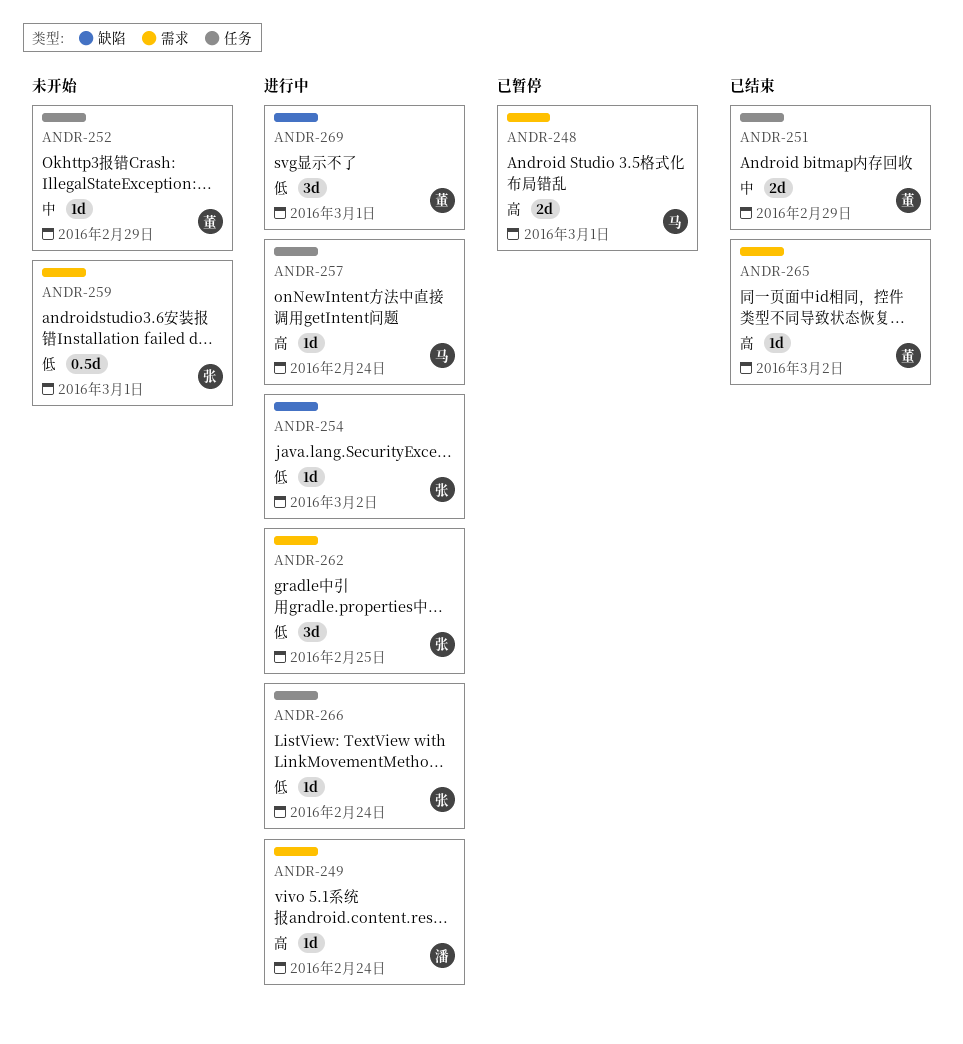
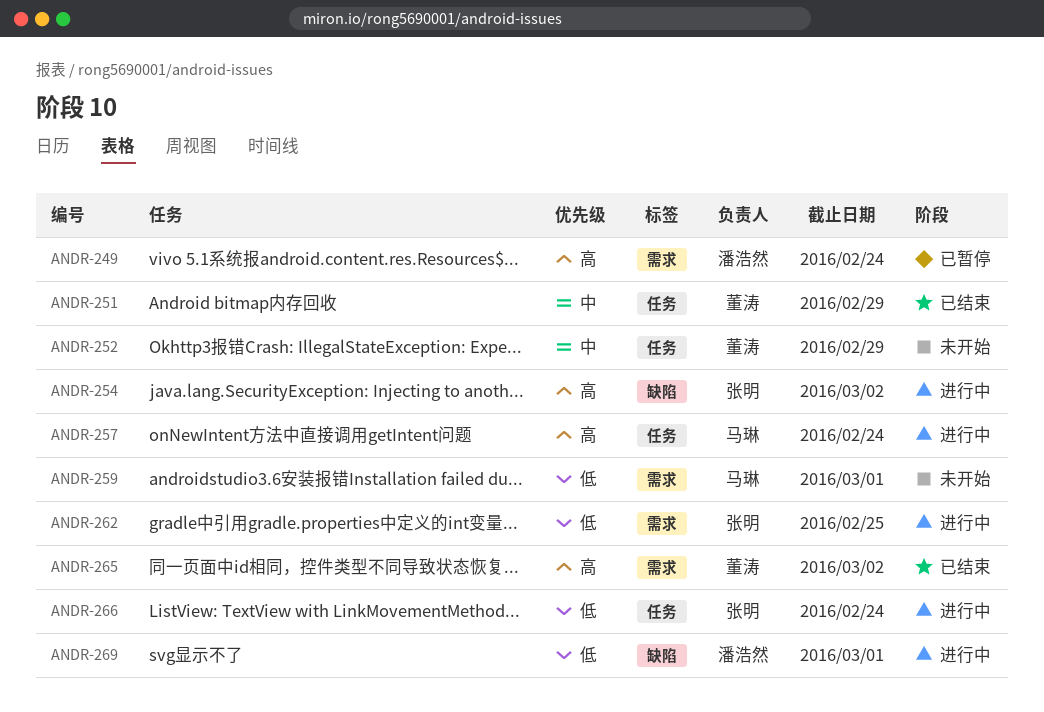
ANDR-248: present -> none
ANDR-249, status: 进行中 -> 已暂停
ANDR-254, priority: 低 -> 高
ANDR-259, owner: 张明 -> 马琳
ANDR-269, owner: 董涛 -> 潘浩然

